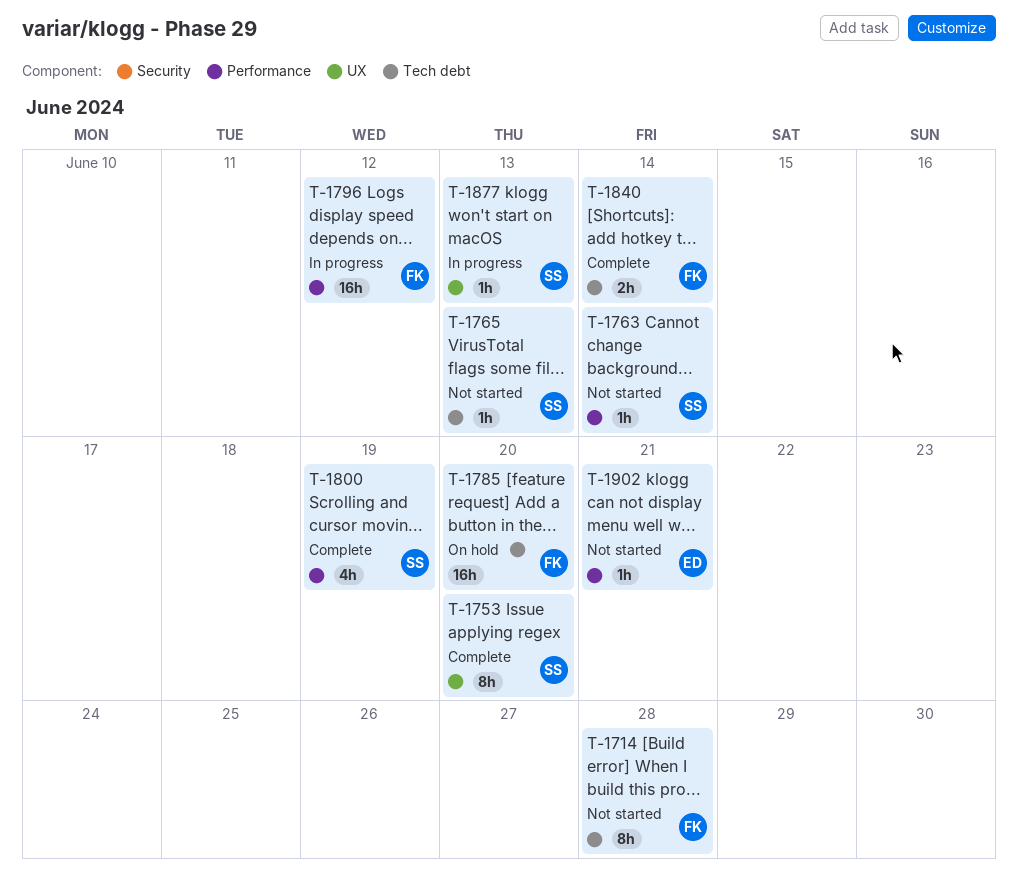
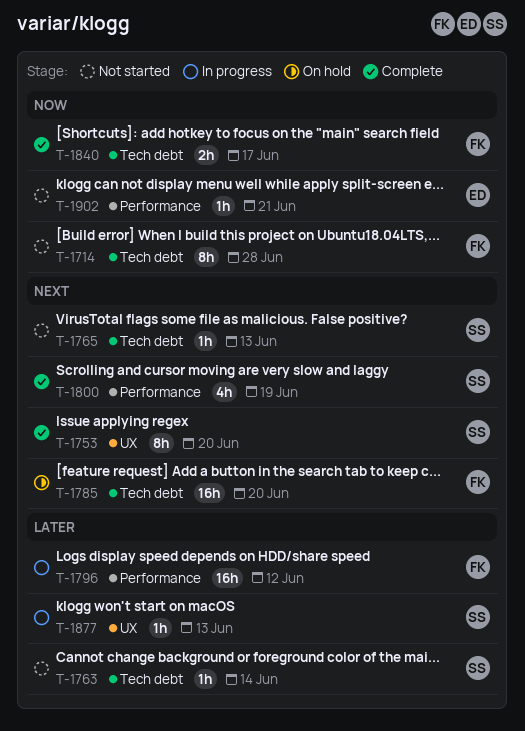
T-1763, label: Performance -> Tech debt
T-1840, due: Jun 14 -> Jun 17

